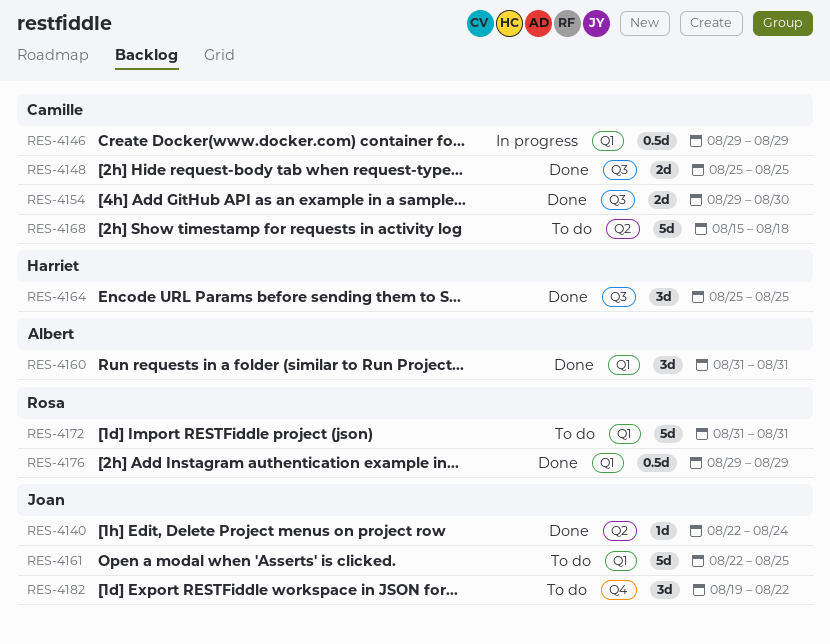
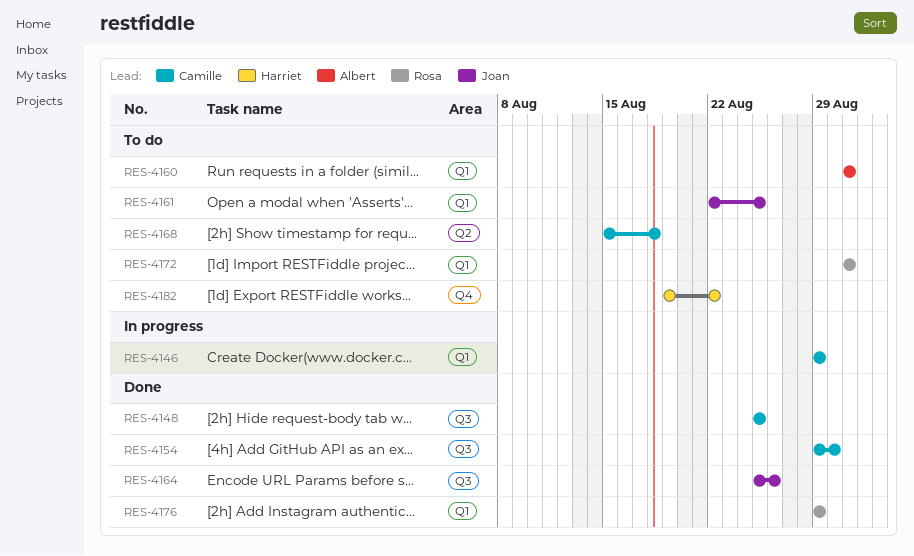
RES-4140: present -> none
RES-4160, status: Done -> To do
RES-4164, owner: Harriet -> Joan
RES-4164, due: Aug 25 -> Aug 26
RES-4182, owner: Joan -> Harriet

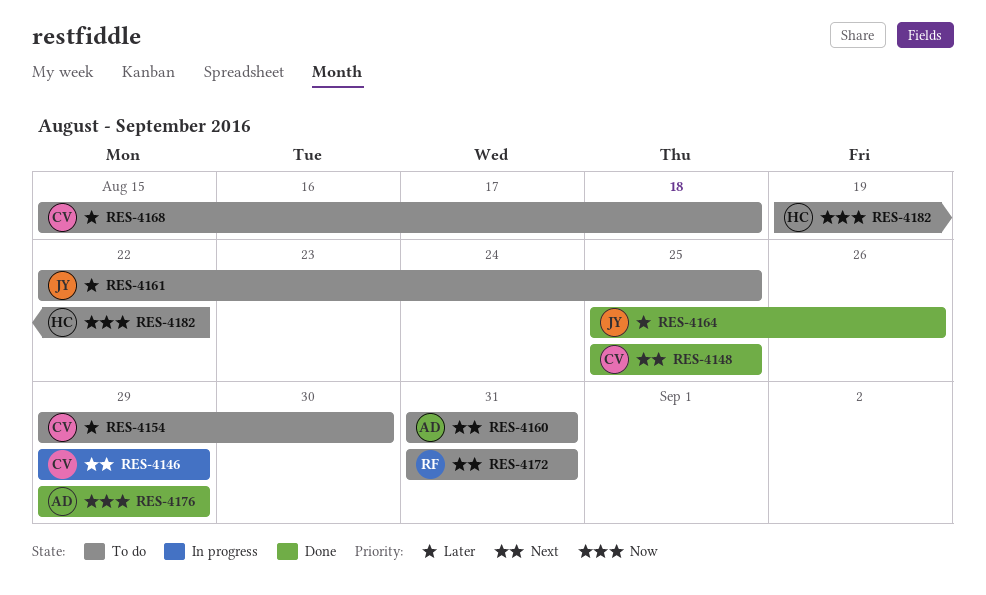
RES-4154, status: Done -> To do
RES-4176, owner: Rosa -> Albert

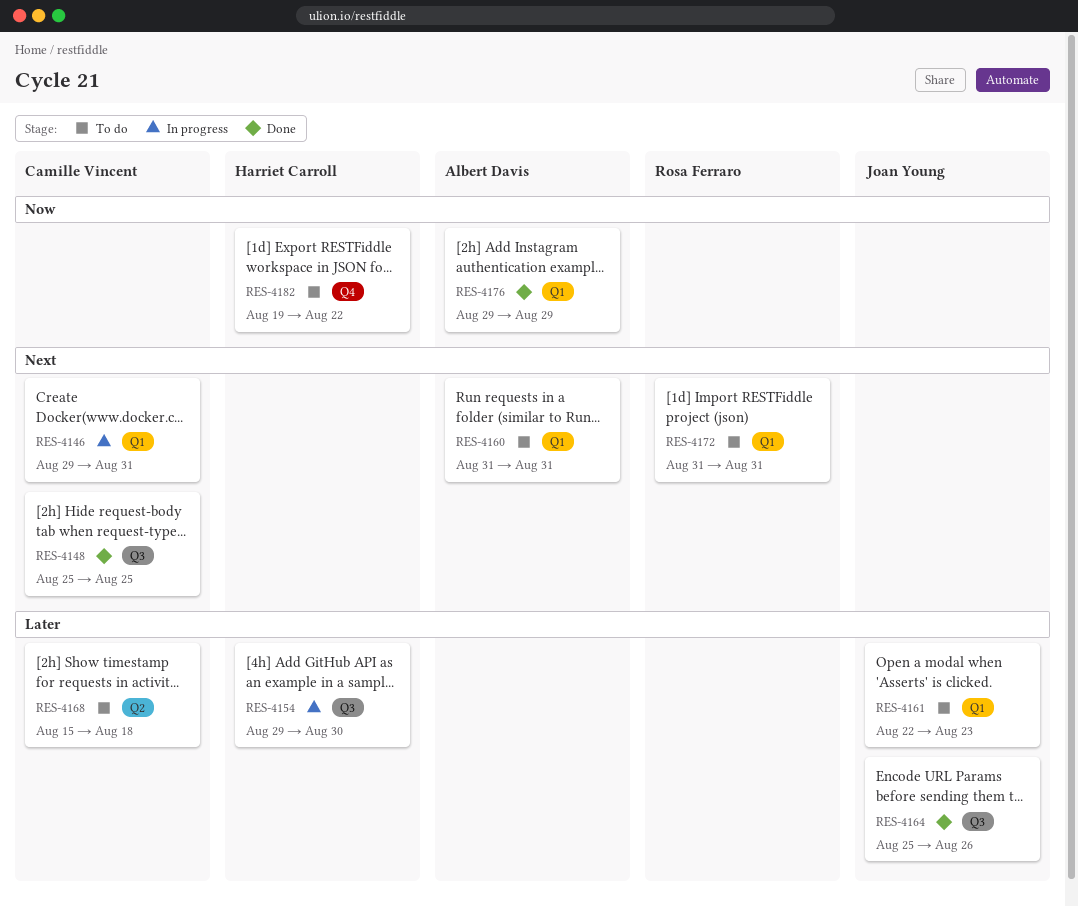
RES-4146, due: Aug 29 -> Aug 31
RES-4154, status: To do -> In progress
RES-4154, owner: Camille Vincent -> Harriet Carroll
RES-4161, due: Aug 25 -> Aug 23

